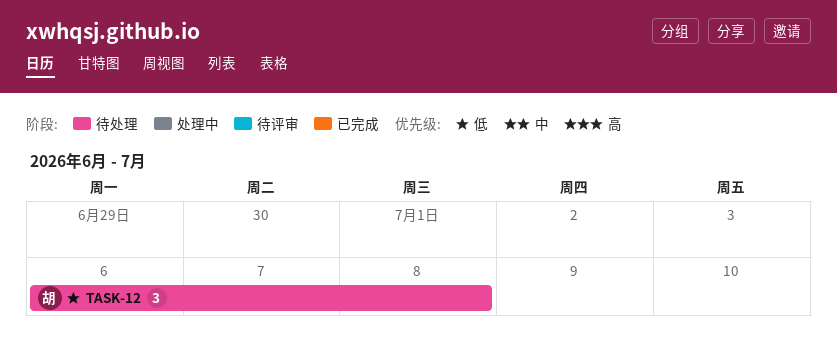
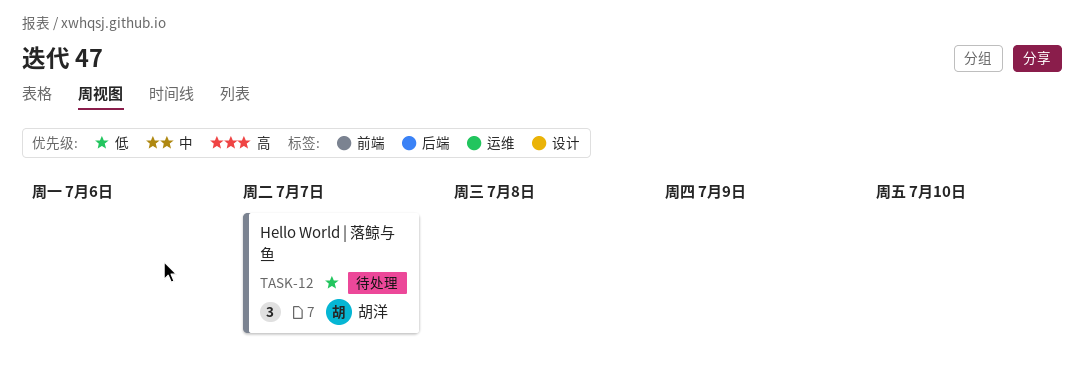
TASK-12, due: Jul 8 -> Jul 7

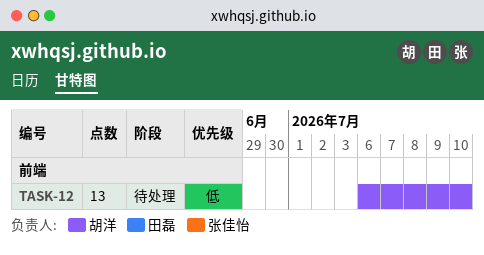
TASK-12, estimate: 3 -> 13
TASK-12, due: Jul 7 -> Jul 10

